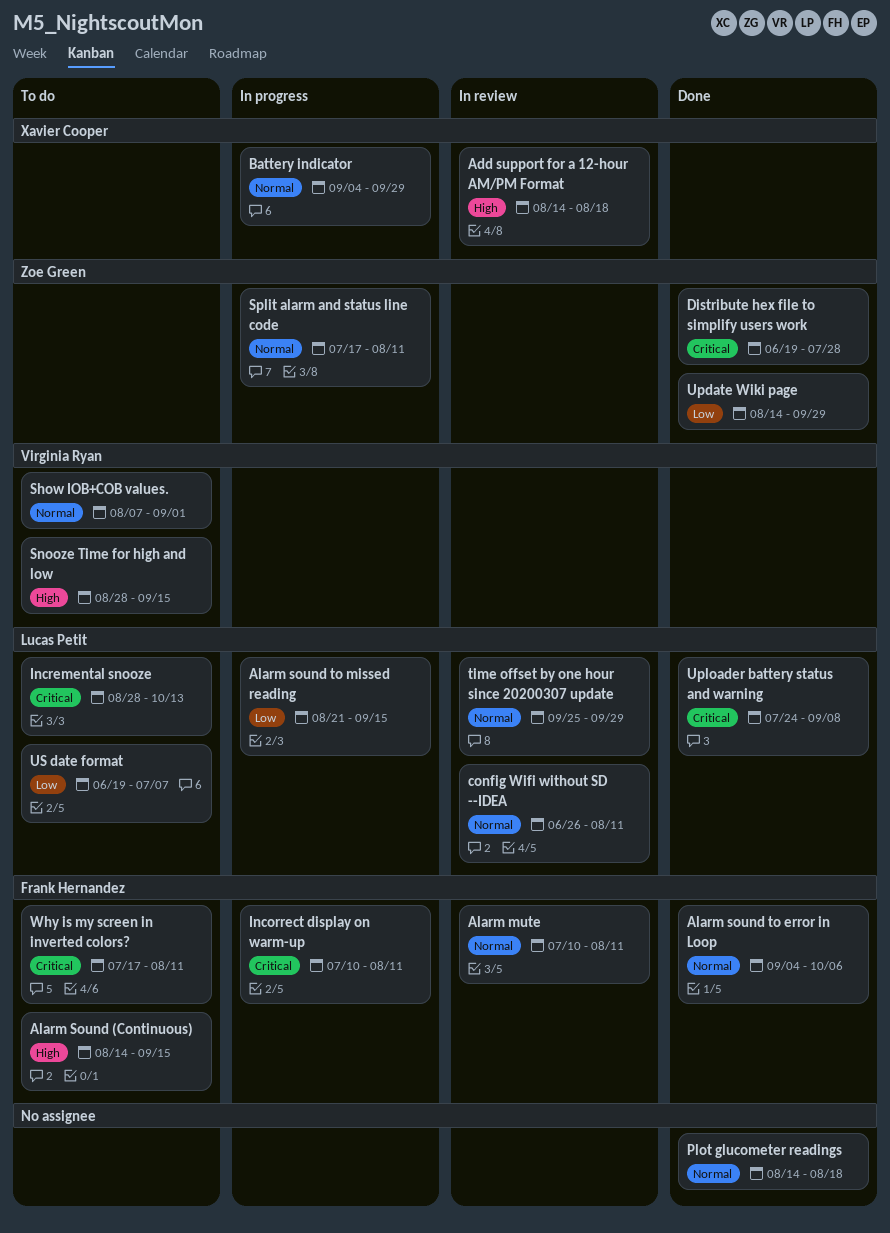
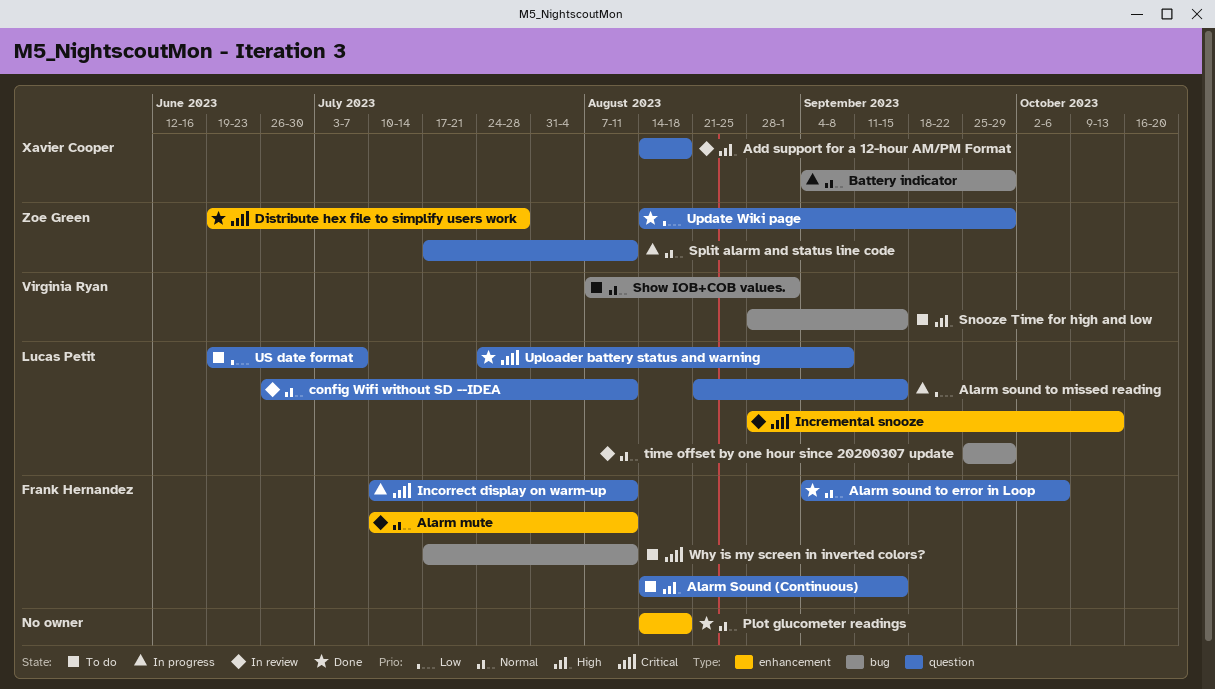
Incremental snooze, status: To do -> In review

